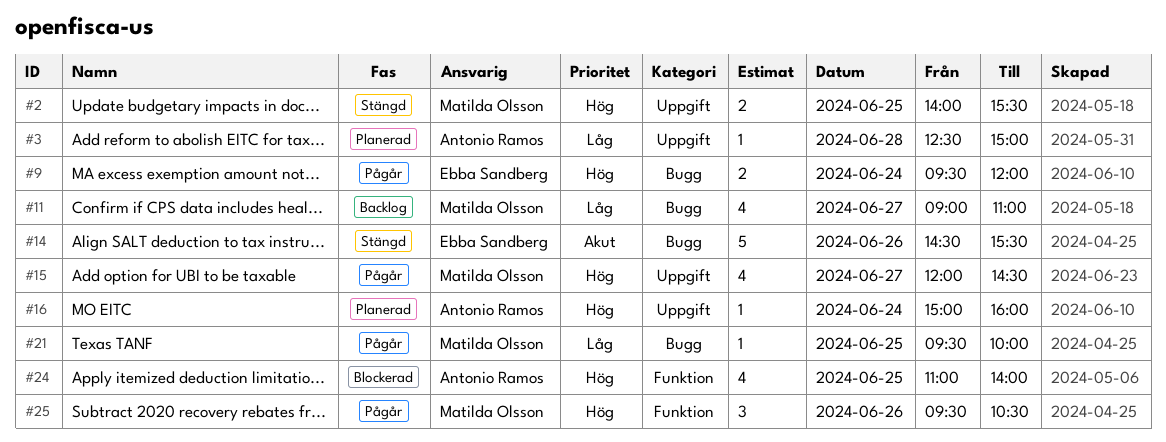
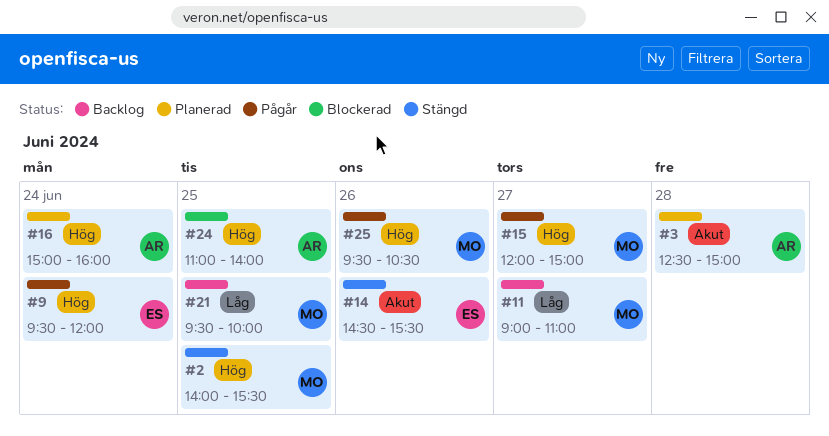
#3, priority: Låg -> Akut
#15, ends: 14:30 -> 15:00
#21, status: Pågår -> Backlog

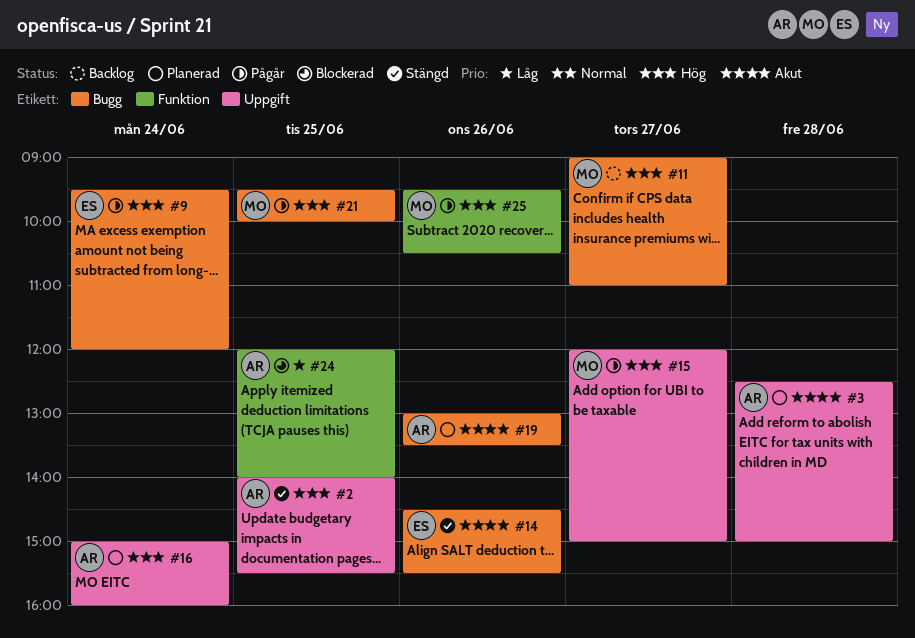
#2, owner: MO -> AR
#11, priority: Låg -> Hög
#19: none -> present
#21, status: Backlog -> Pågår
#21, priority: Låg -> Hög
#24, priority: Hög -> Låg
#24, begins: 11:00 -> 12:00

